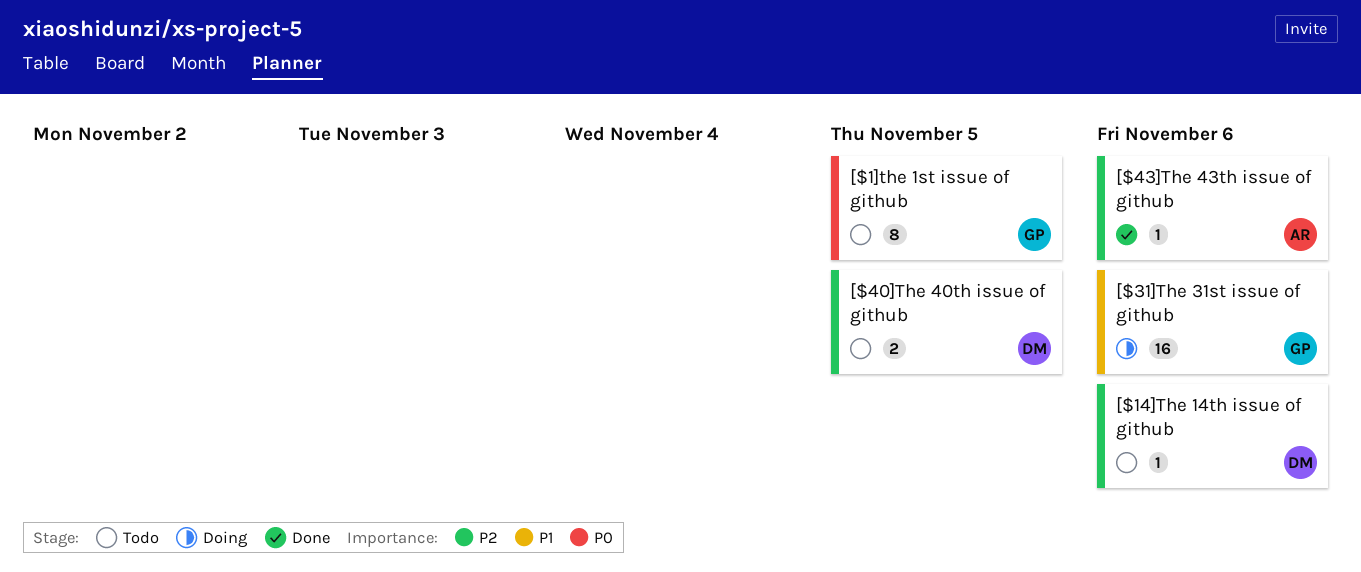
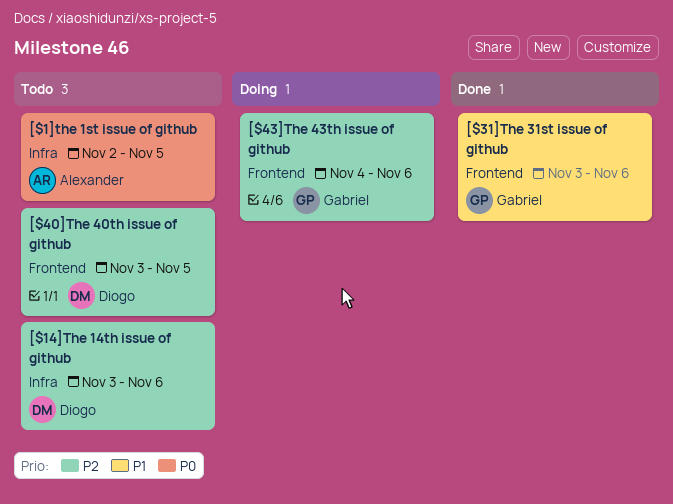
[$1]the 1st issue of github, owner: Gabriel -> Alexander
[$31]The 31st issue of github, status: Doing -> Done
[$43]The 43th issue of github, status: Done -> Doing
[$43]The 43th issue of github, owner: Alexander -> Gabriel

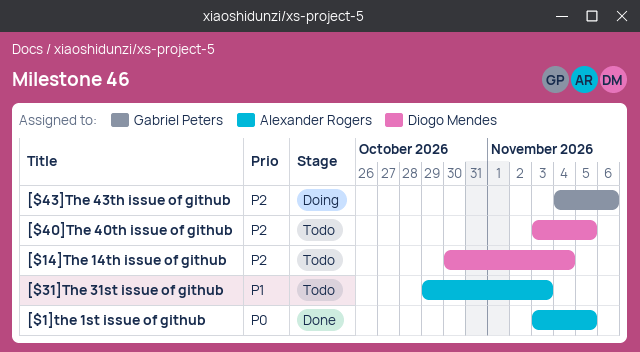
[$14]The 14th issue of github, start: Nov 3 -> Oct 30
[$14]The 14th issue of github, due: Nov 6 -> Nov 4
[$1]the 1st issue of github, status: Todo -> Done
[$1]the 1st issue of github, start: Nov 2 -> Nov 3
[$31]The 31st issue of github, status: Done -> Todo
[$31]The 31st issue of github, owner: Gabriel Peters -> Alexander Rogers
[$31]The 31st issue of github, start: Nov 3 -> Oct 29
[$31]The 31st issue of github, due: Nov 6 -> Nov 3

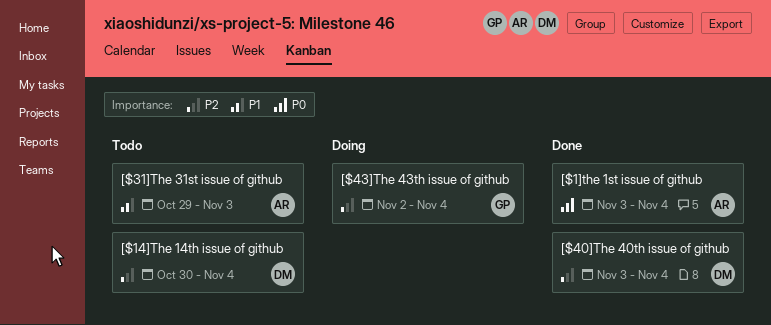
[$1]the 1st issue of github, due: Nov 5 -> Nov 4
[$40]The 40th issue of github, status: Todo -> Done
[$40]The 40th issue of github, due: Nov 5 -> Nov 4
[$43]The 43th issue of github, start: Nov 4 -> Nov 2
[$43]The 43th issue of github, due: Nov 6 -> Nov 4

